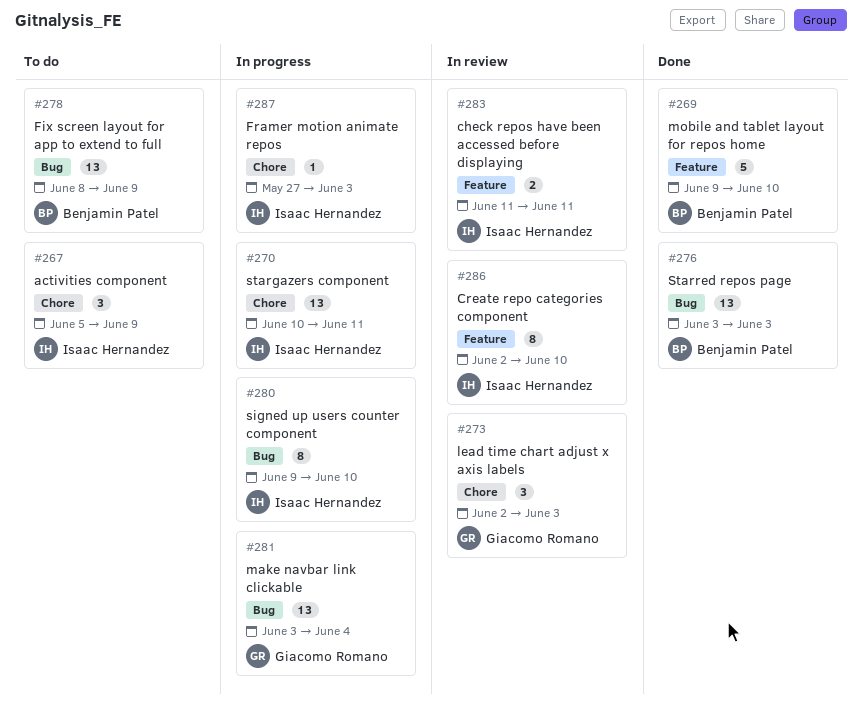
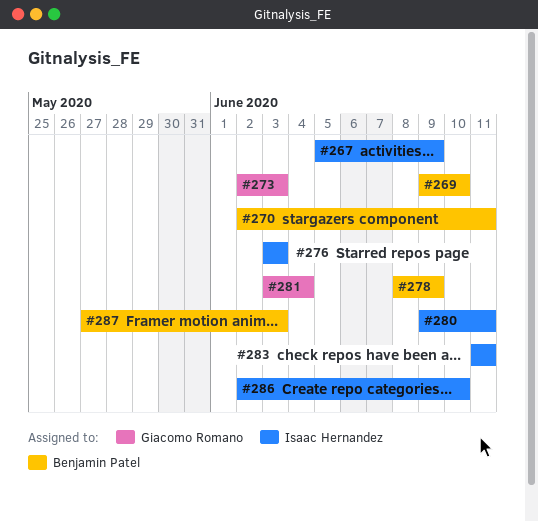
#270, owner: Isaac Hernandez -> Benjamin Patel
#270, start: Jun 10 -> Jun 2
#276, owner: Benjamin Patel -> Isaac Hernandez
#280, due: Jun 10 -> Jun 11
#287, owner: Isaac Hernandez -> Benjamin Patel

